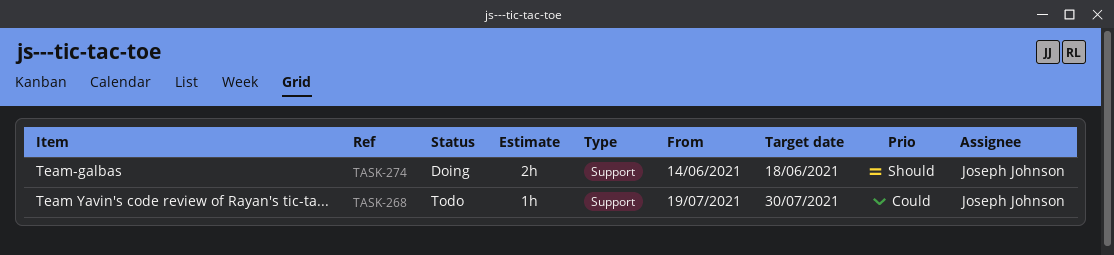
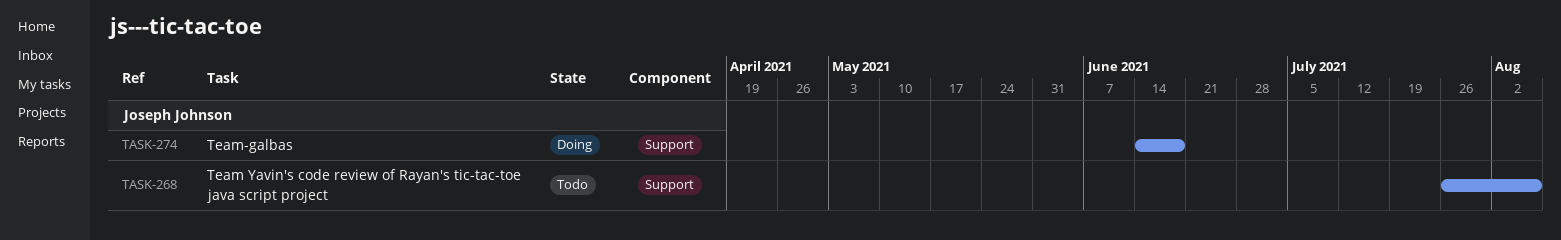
TASK-268, start: Jul 19 -> Jul 26
TASK-268, due: Jul 30 -> Aug 6

